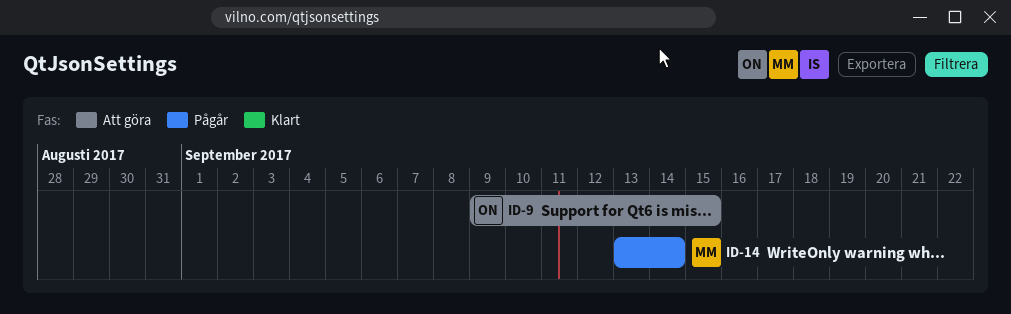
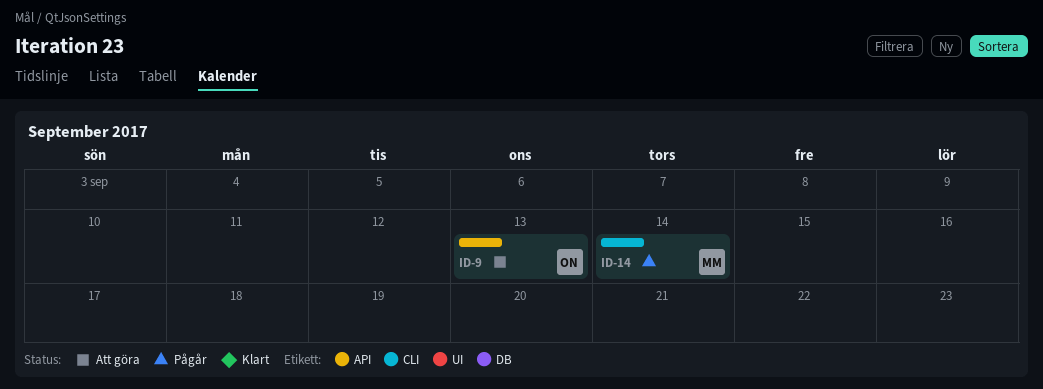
ID-9, due: Sep 15 -> Sep 13

